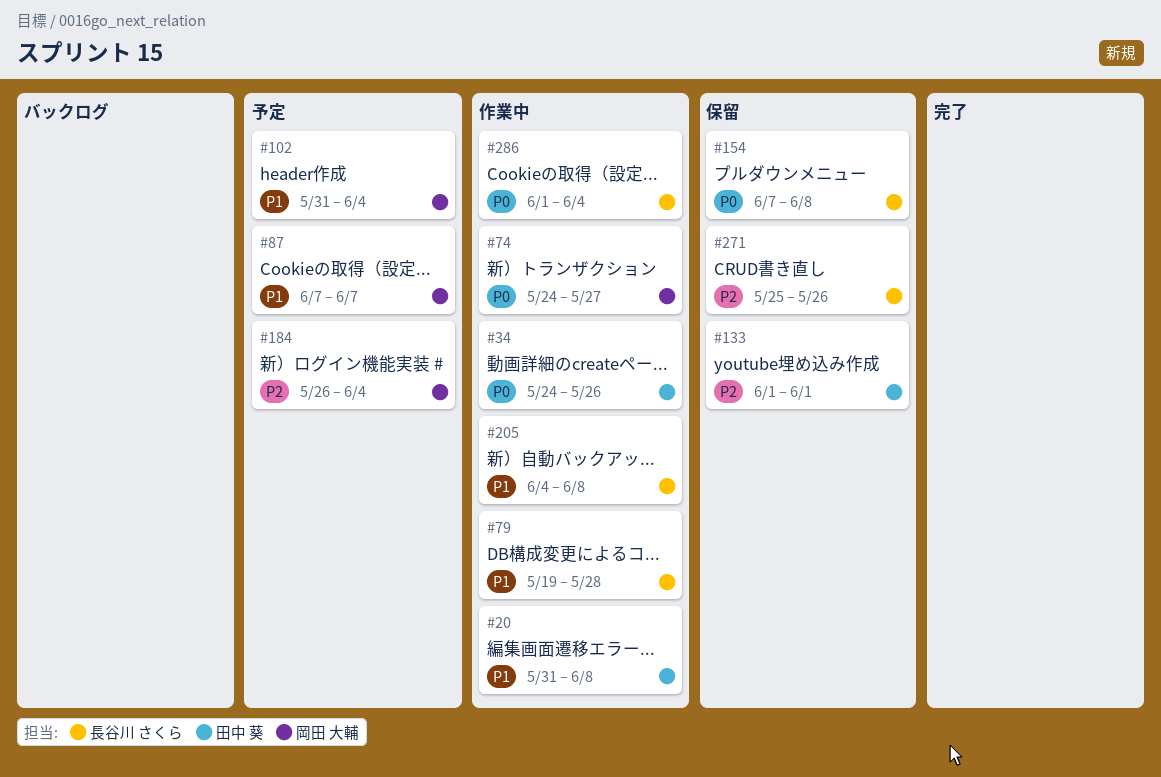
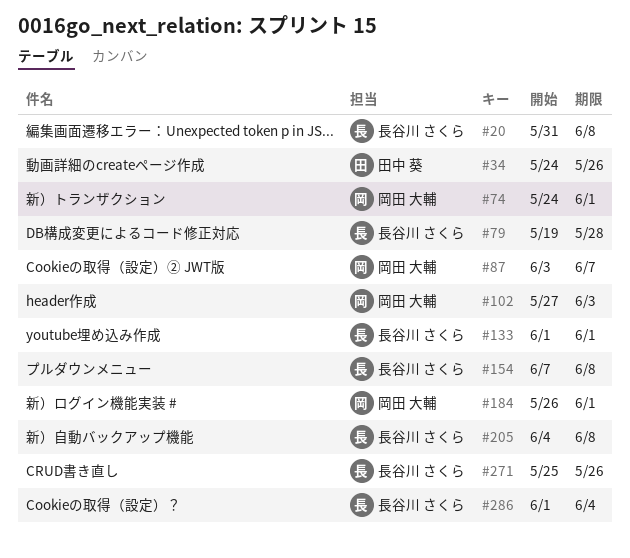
#20, owner: 田中 葵 -> 長谷川 さくら
#74, due: May 27 -> Jun 1
#87, start: Jun 7 -> Jun 3
#102, start: May 31 -> May 27
#102, due: Jun 4 -> Jun 3
#133, owner: 田中 葵 -> 長谷川 さくら
#184, due: Jun 4 -> Jun 1

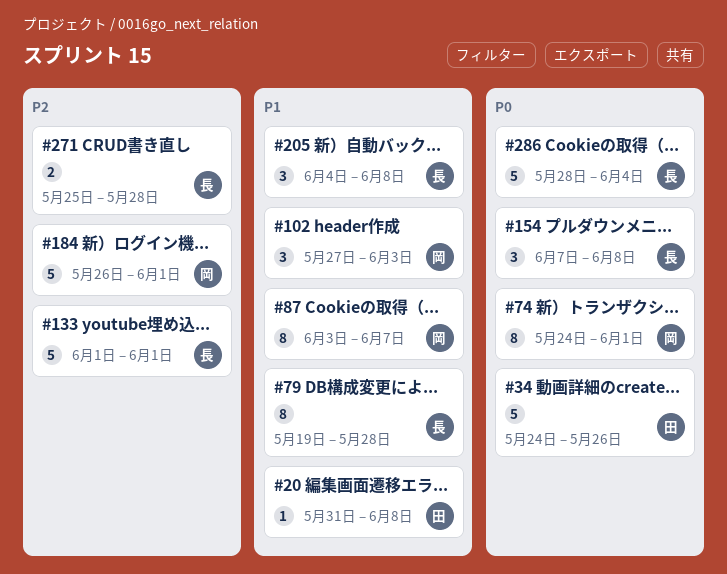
#20, owner: 長谷川 さくら -> 田中 葵
#271, due: May 26 -> May 28
#286, start: Jun 1 -> May 28

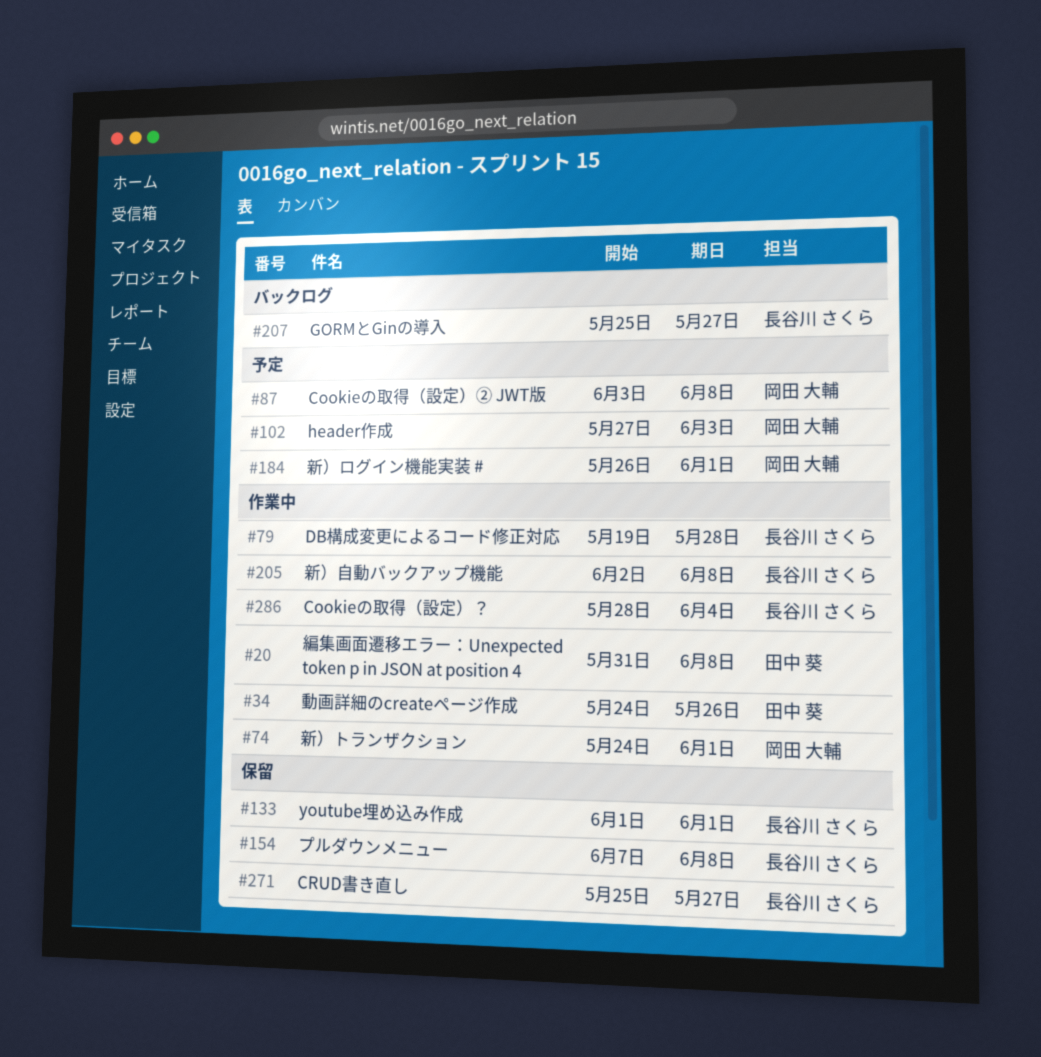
#87, due: Jun 7 -> Jun 8
#205, start: Jun 4 -> Jun 2
#207: none -> present
#271, due: May 28 -> May 27

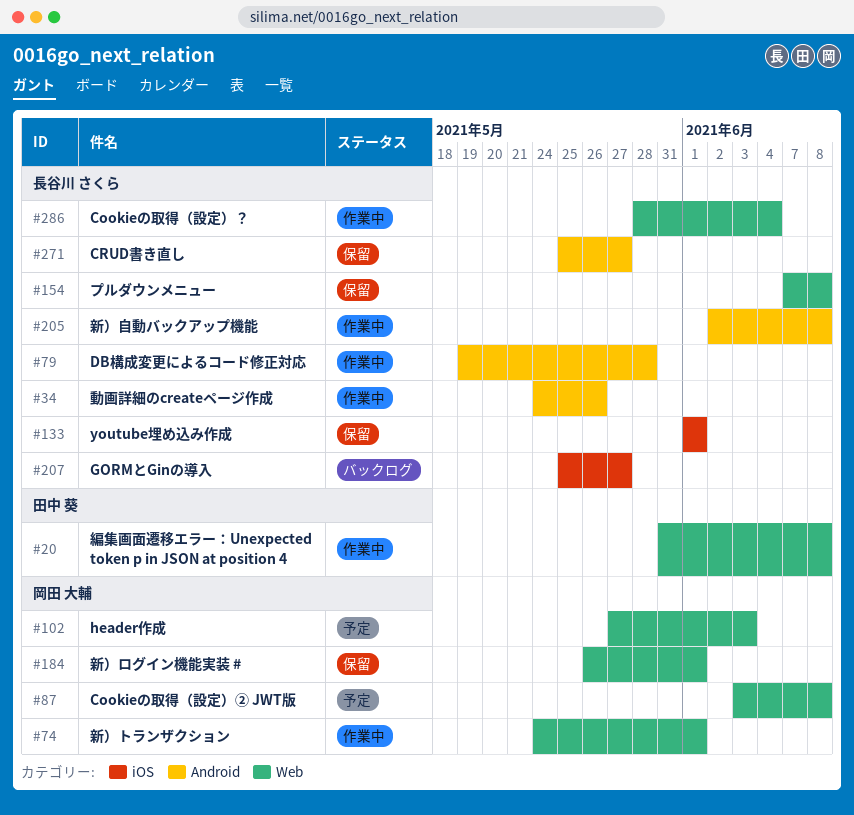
#34, owner: 田中 葵 -> 長谷川 さくら
#184, status: 予定 -> 保留

